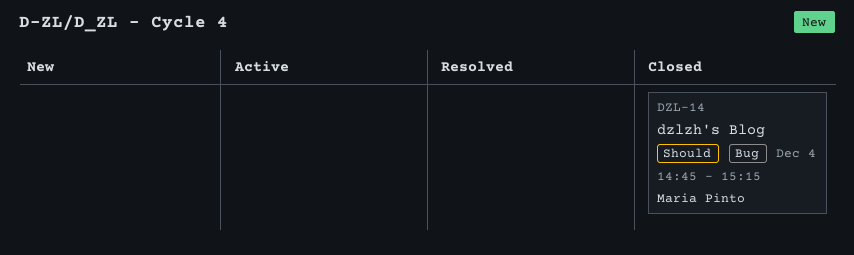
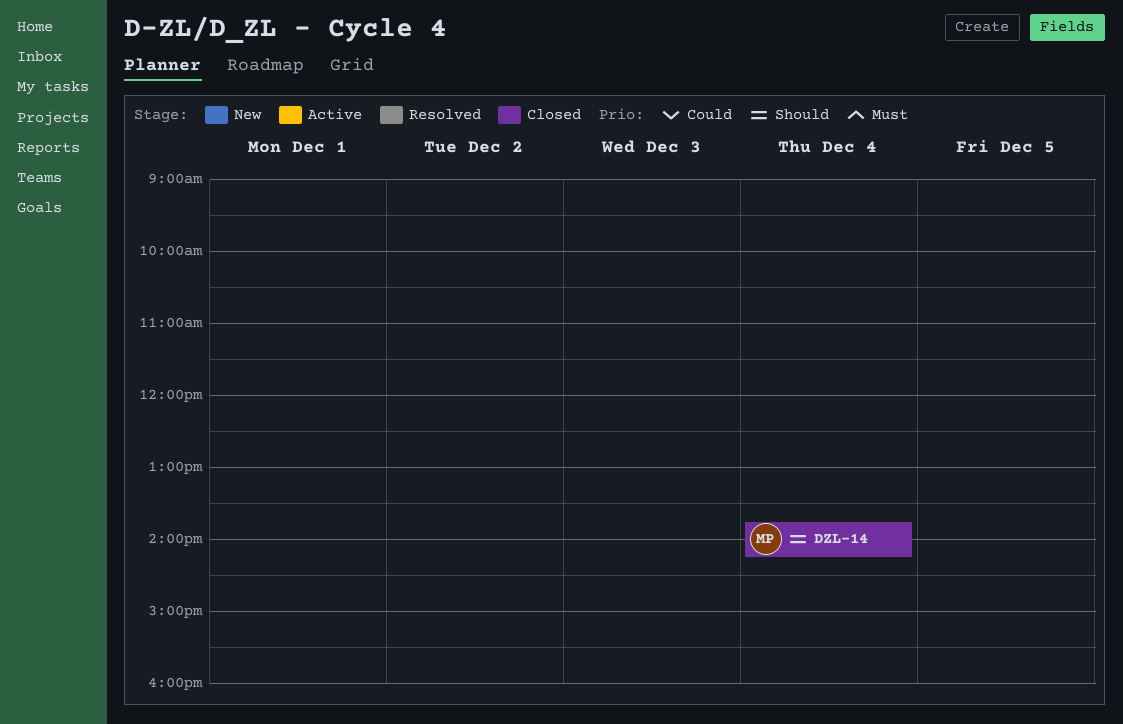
DZL-14, begins: 14:45 -> 13:45
DZL-14, ends: 15:15 -> 14:15

